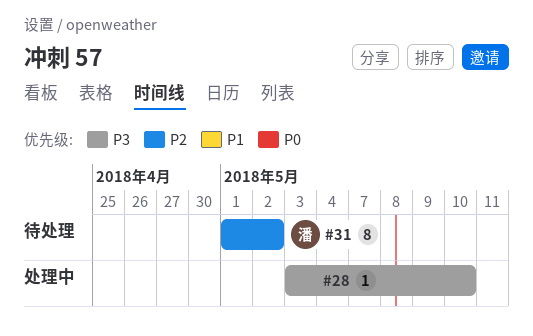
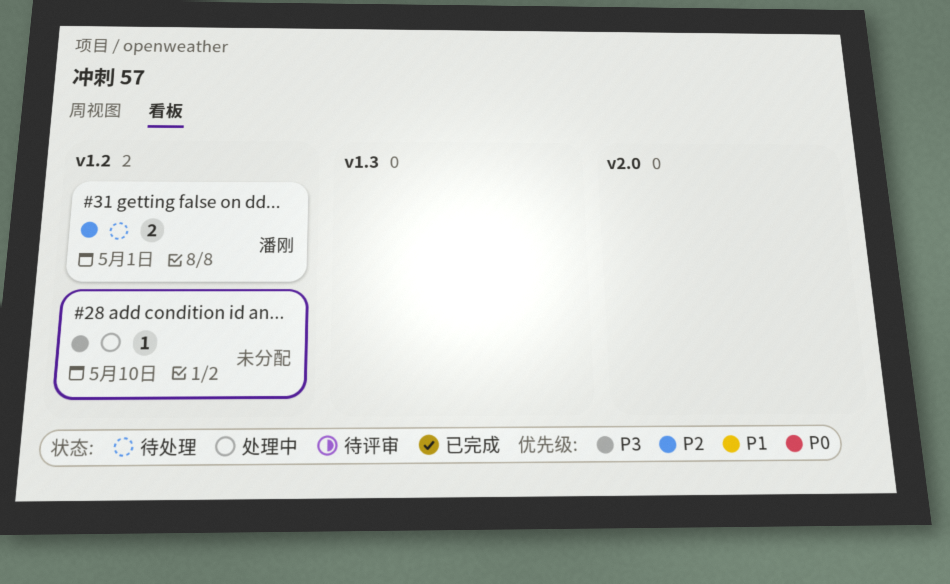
#31, estimate: 8 -> 2
#31, due: May 2 -> May 1

